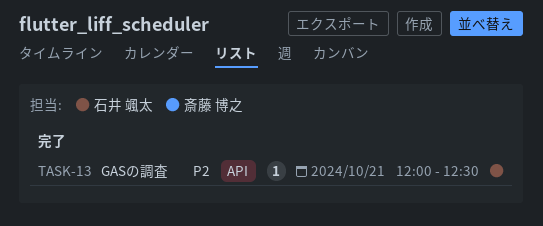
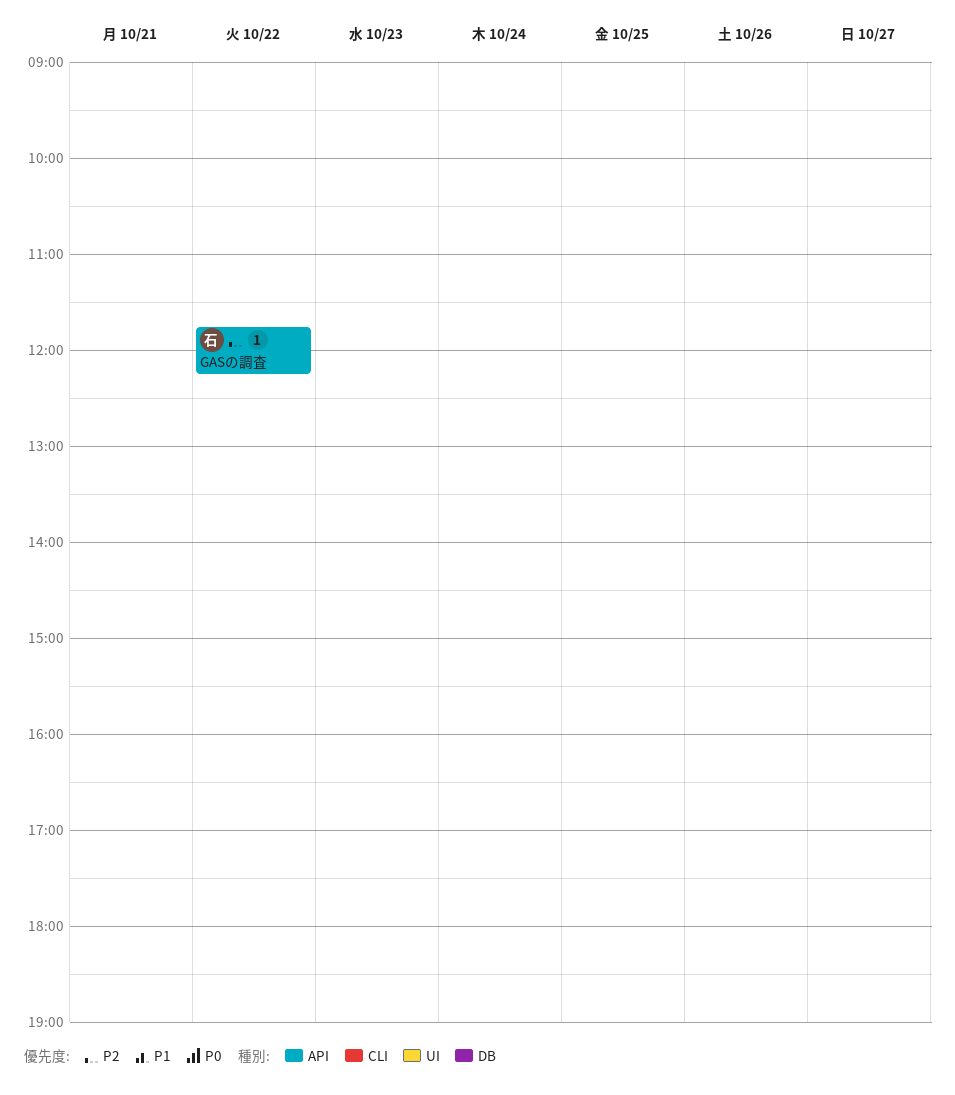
GASの調査, day: Oct 21 -> Oct 22
GASの調査, begins: 12:00 -> 11:45
GASの調査, ends: 12:30 -> 12:15

